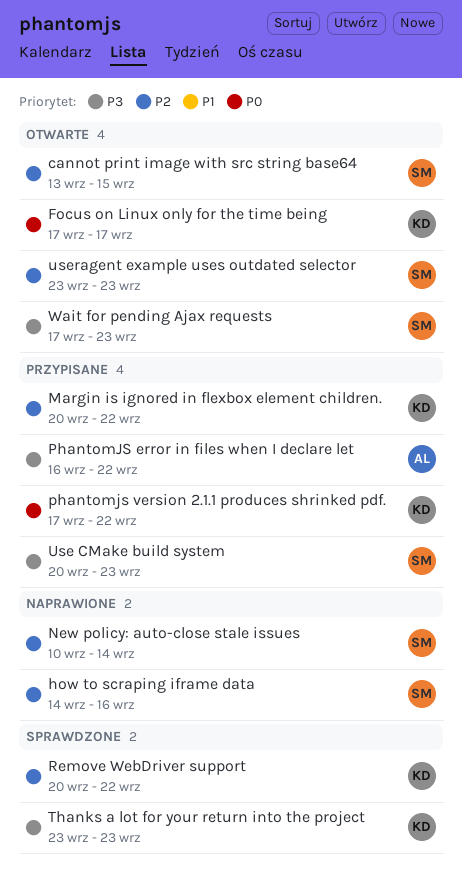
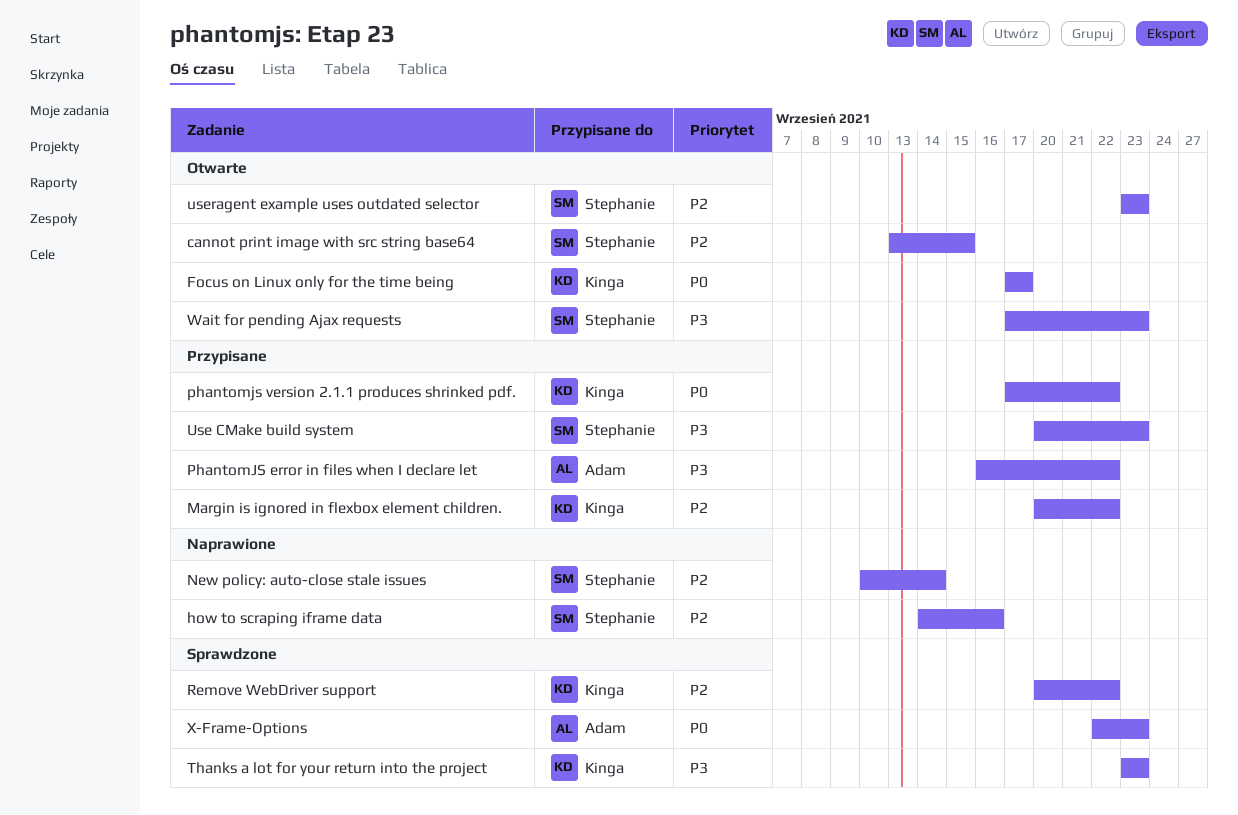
X-Frame-Options: none -> present

